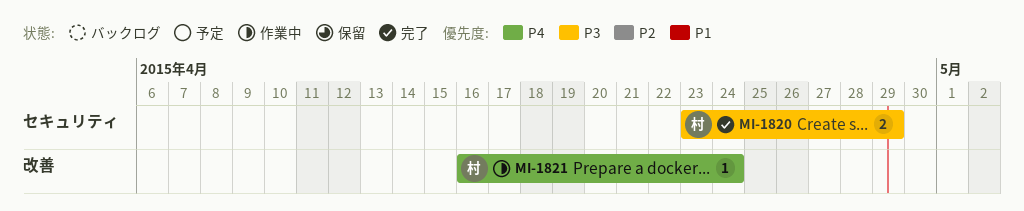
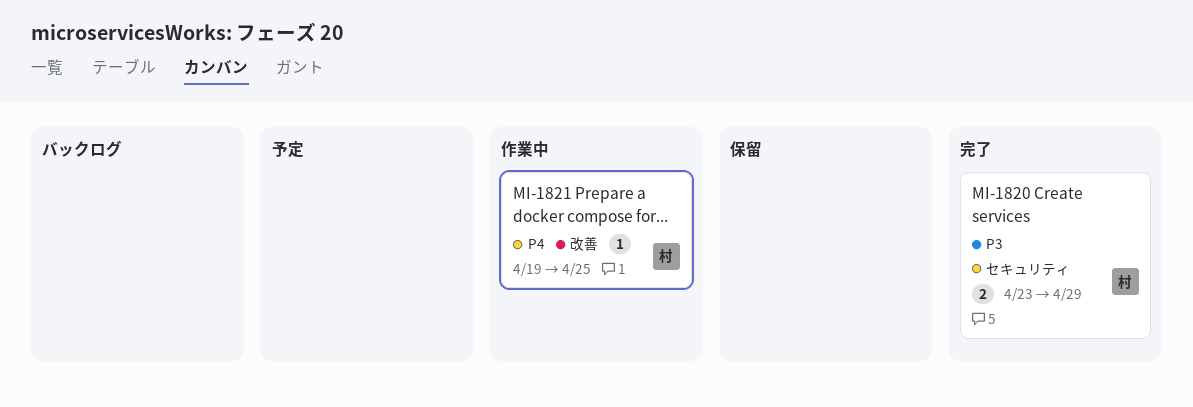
MI-1821, start: Apr 16 -> Apr 19
MI-1821, due: Apr 24 -> Apr 25

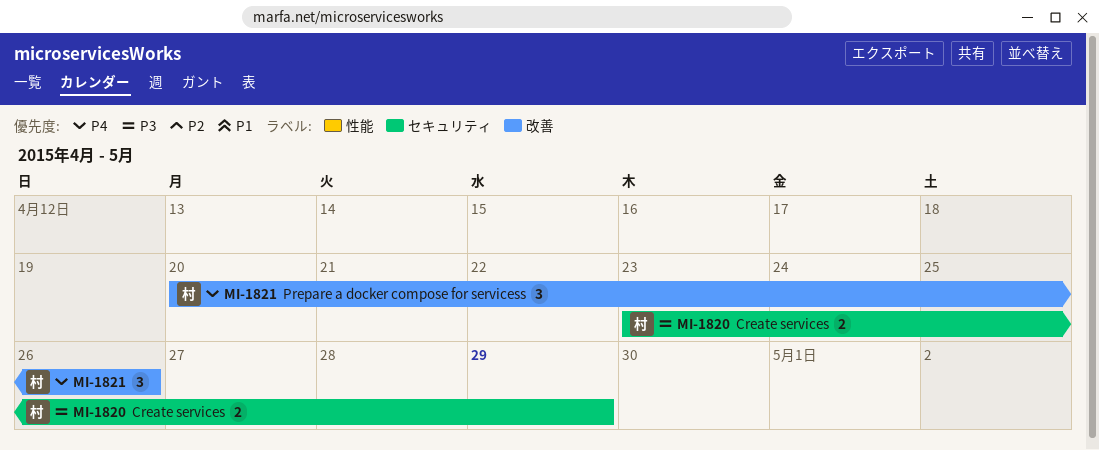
MI-1821, estimate: 1 -> 3
MI-1821, start: Apr 19 -> Apr 20
MI-1821, due: Apr 25 -> Apr 26

